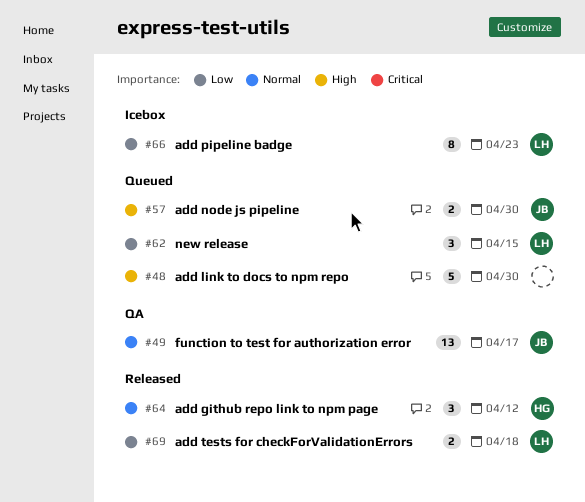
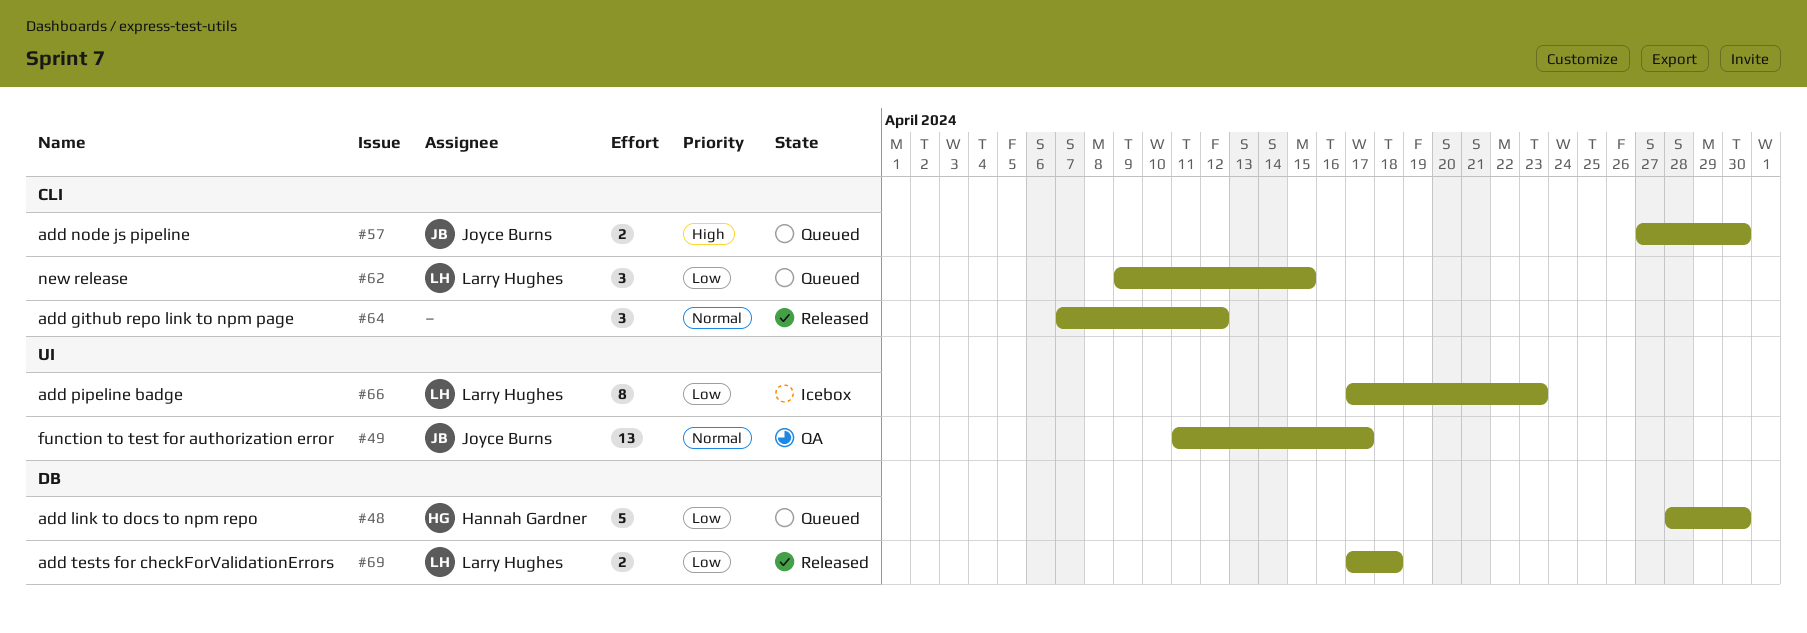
#48, owner: none -> Hannah Gardner
#48, priority: High -> Low
#64, owner: Hannah Gardner -> none

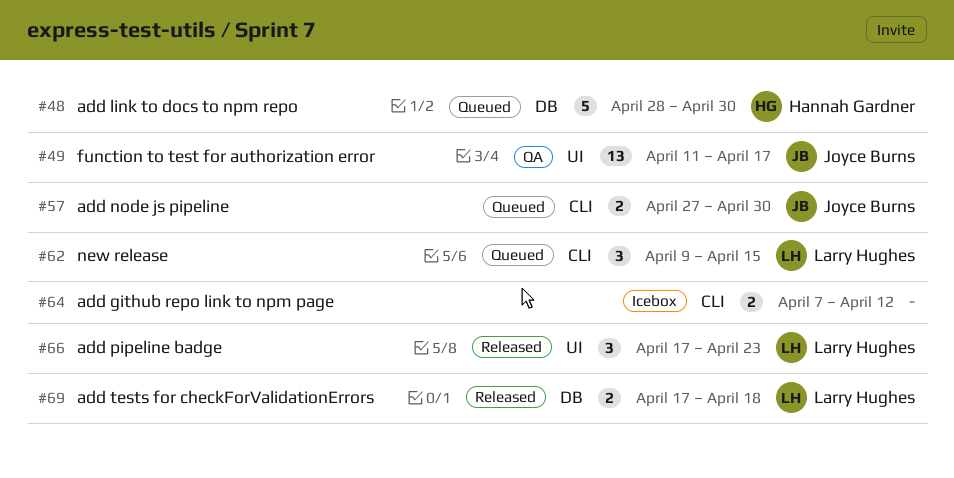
#64, status: Released -> Icebox
#64, estimate: 3 -> 2
#66, status: Icebox -> Released
#66, estimate: 8 -> 3

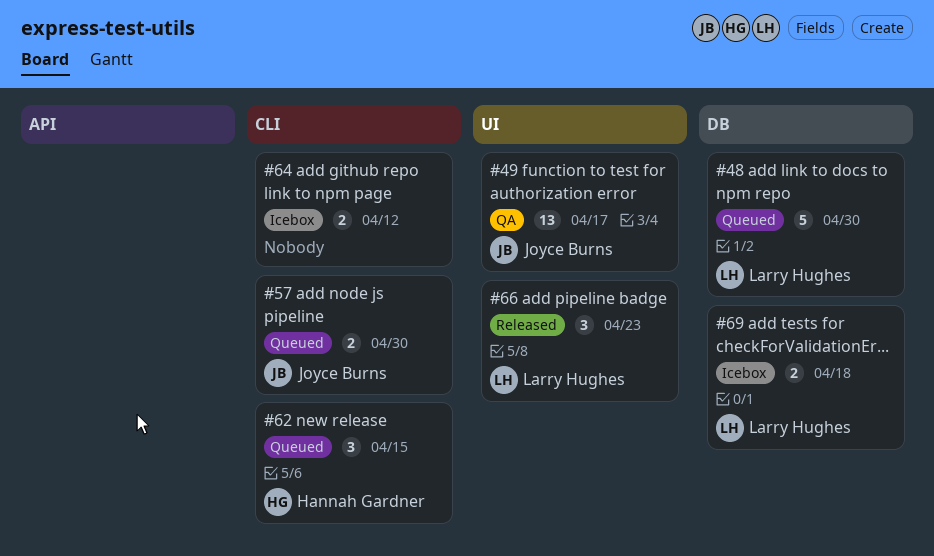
#48, owner: Hannah Gardner -> Larry Hughes
#62, owner: Larry Hughes -> Hannah Gardner
#69, status: Released -> Icebox

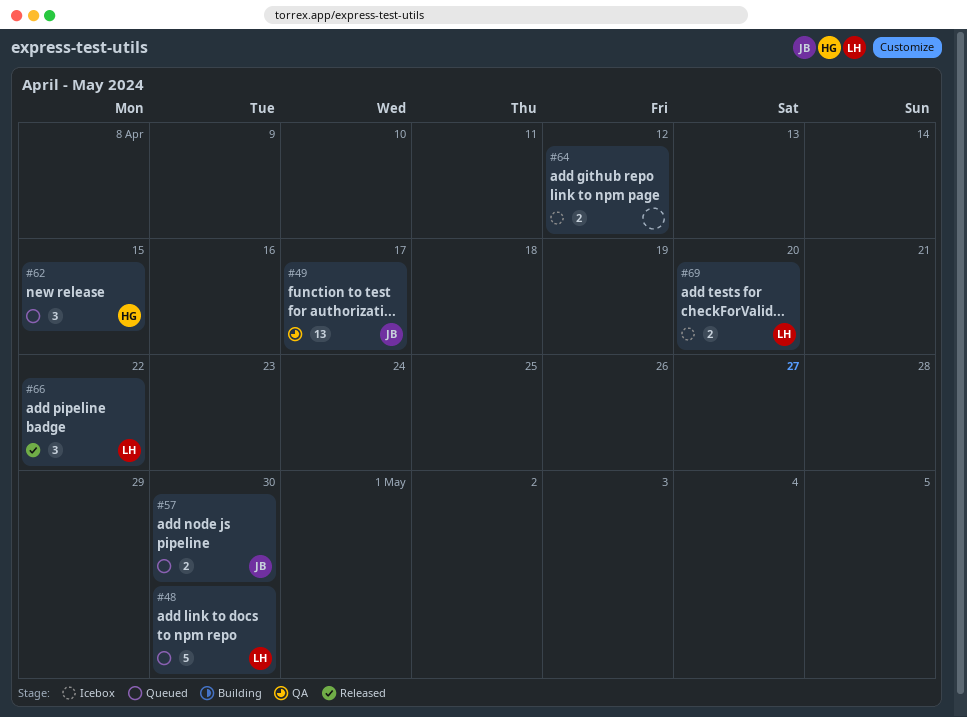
#66, due: Apr 23 -> Apr 22
#69, due: Apr 18 -> Apr 20

